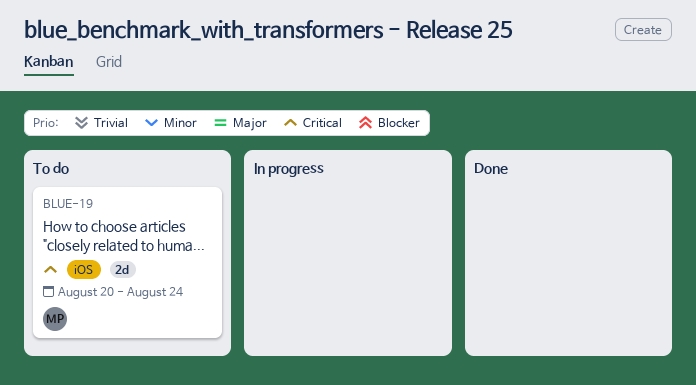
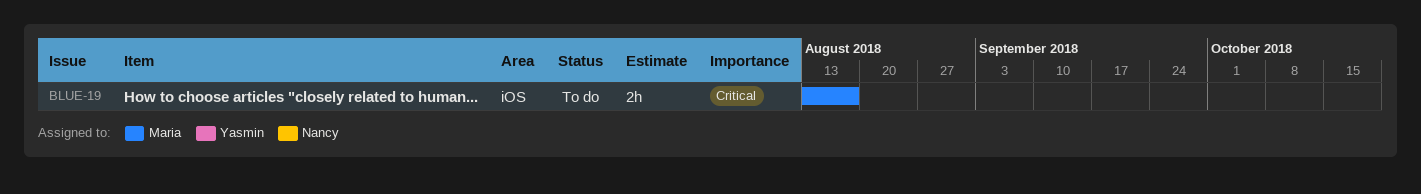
BLUE-19, estimate: 2d -> 2h
BLUE-19, start: Aug 20 -> Aug 13
BLUE-19, due: Aug 24 -> Aug 17

